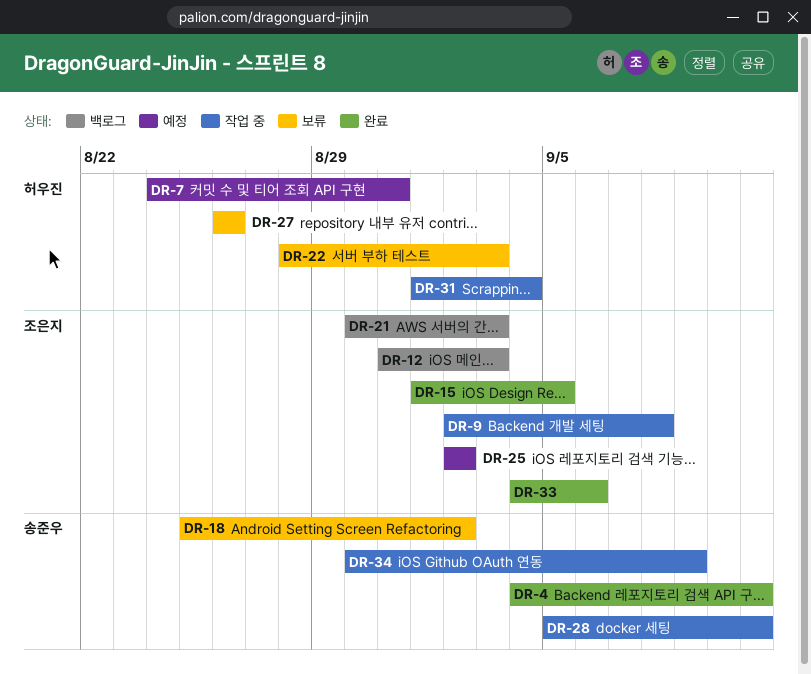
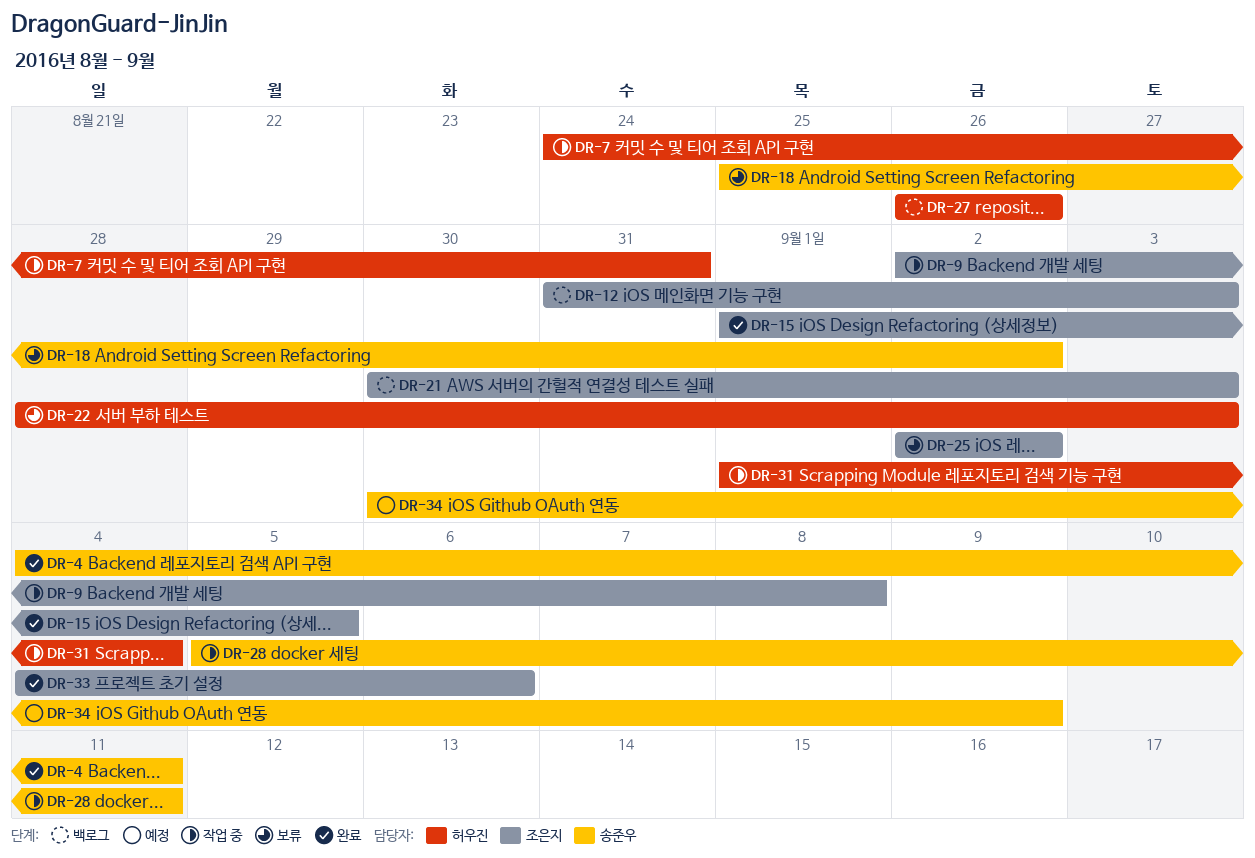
DR-7, status: 예정 -> 작업 중
DR-25, status: 예정 -> 보류
DR-27, status: 보류 -> 백로그
DR-34, status: 작업 중 -> 예정

